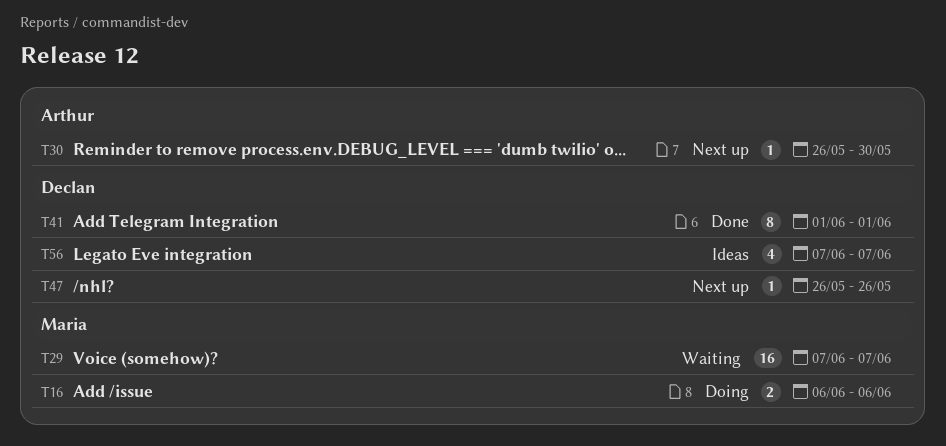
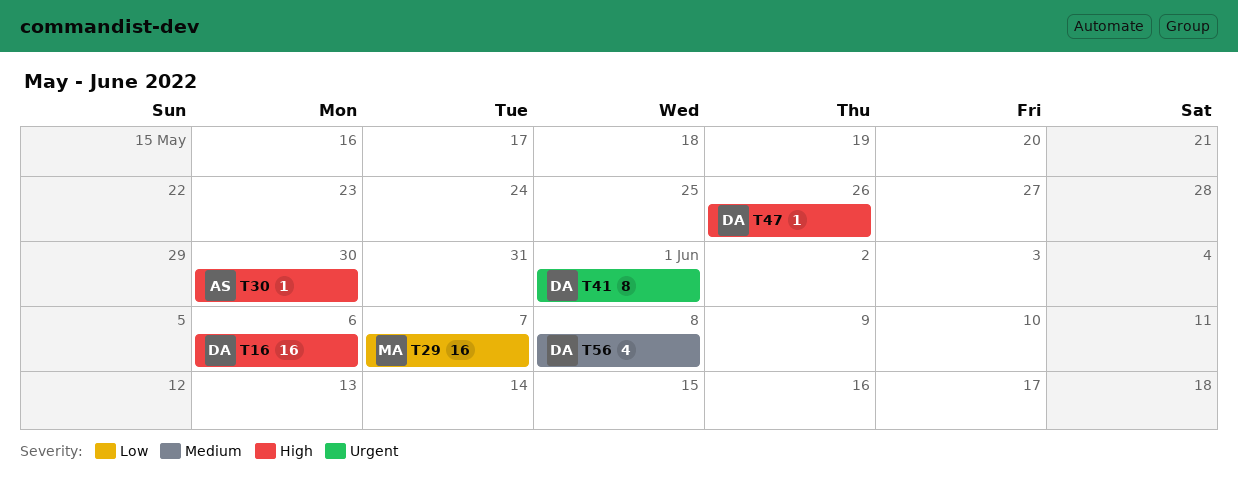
T16, owner: Maria -> Declan
T16, estimate: 2 -> 16
T30, start: May 26 -> May 30
T56, start: Jun 7 -> Jun 8
T56, due: Jun 7 -> Jun 8

